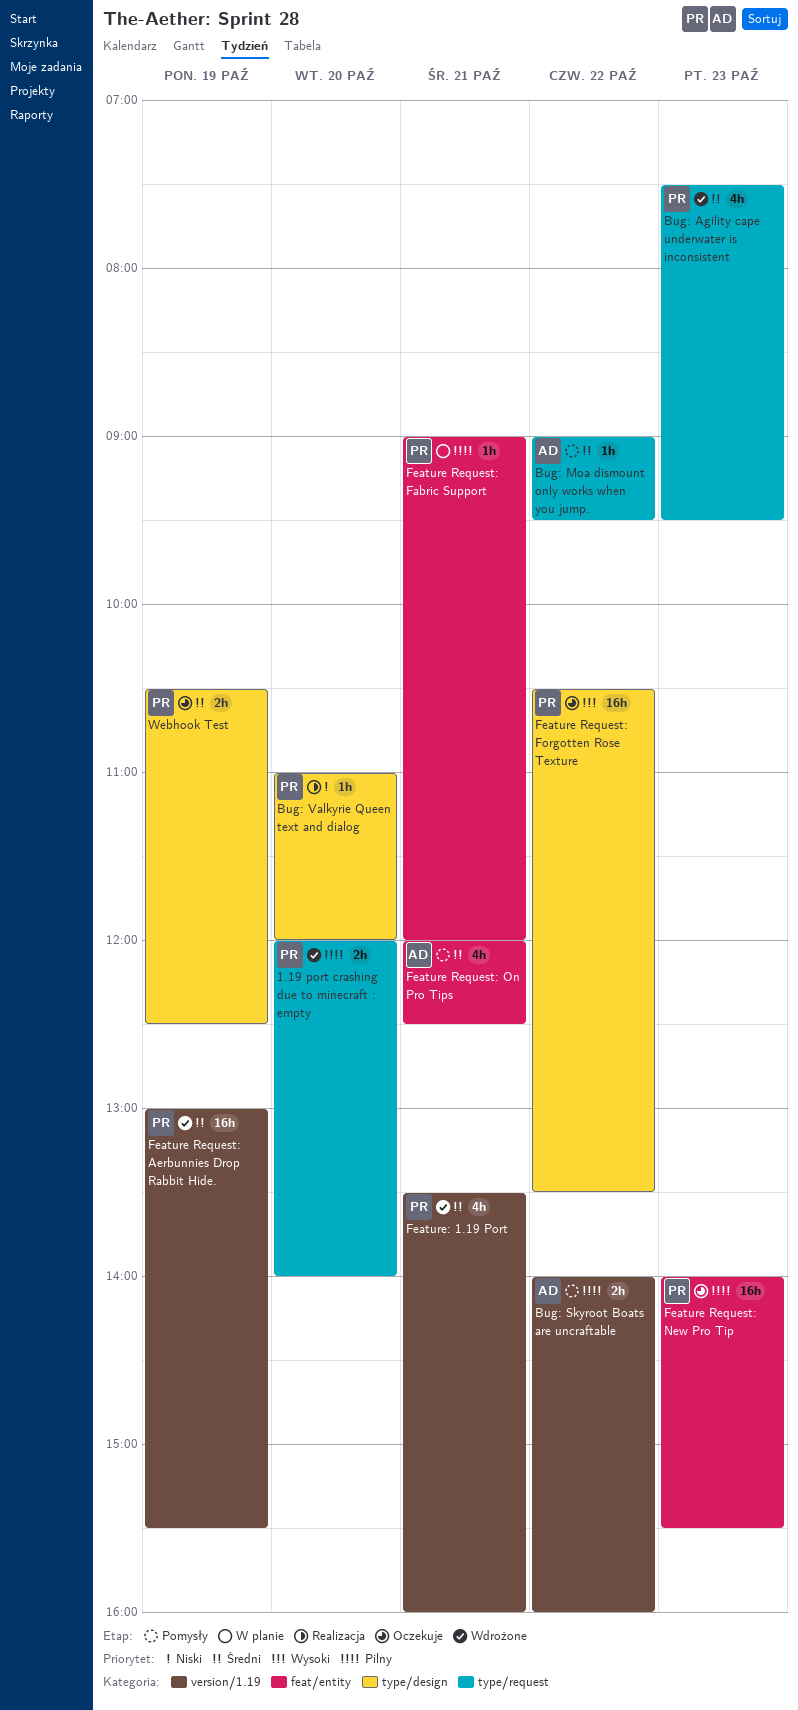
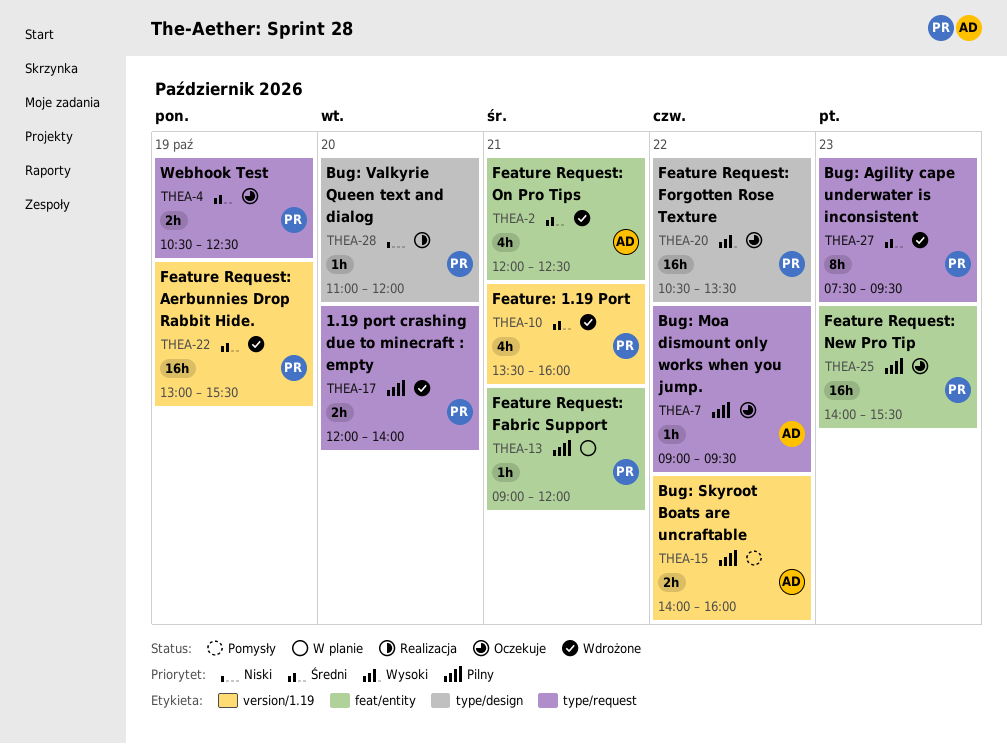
Bug: Agility cape underwater is inconsistent, estimate: 4h -> 8h
Bug: Moa dismount only works when you jump., status: Pomysły -> Oczekuje
Bug: Moa dismount only works when you jump., priority: Średni -> Pilny
Feature Request: On Pro Tips, status: Pomysły -> Wdrożone
Webhook Test, label: type/design -> type/request

